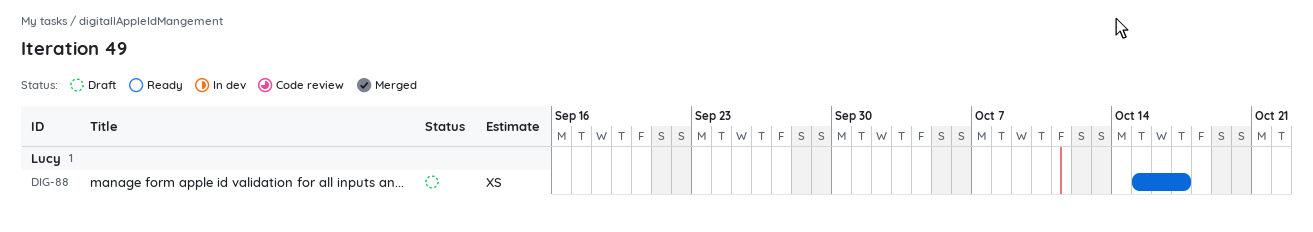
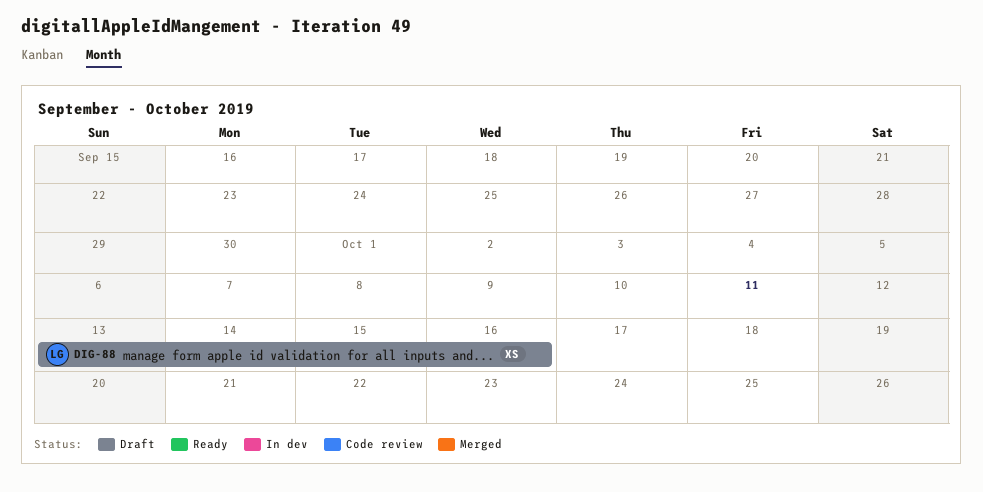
DIG-88, start: Oct 15 -> Oct 13
DIG-88, due: Oct 17 -> Oct 16

